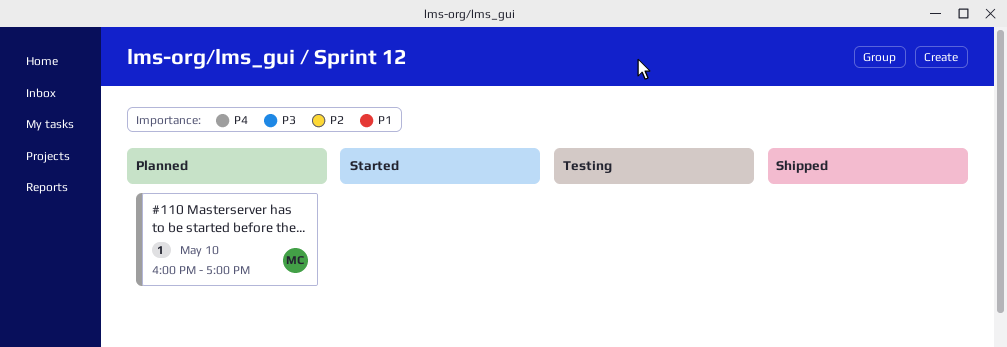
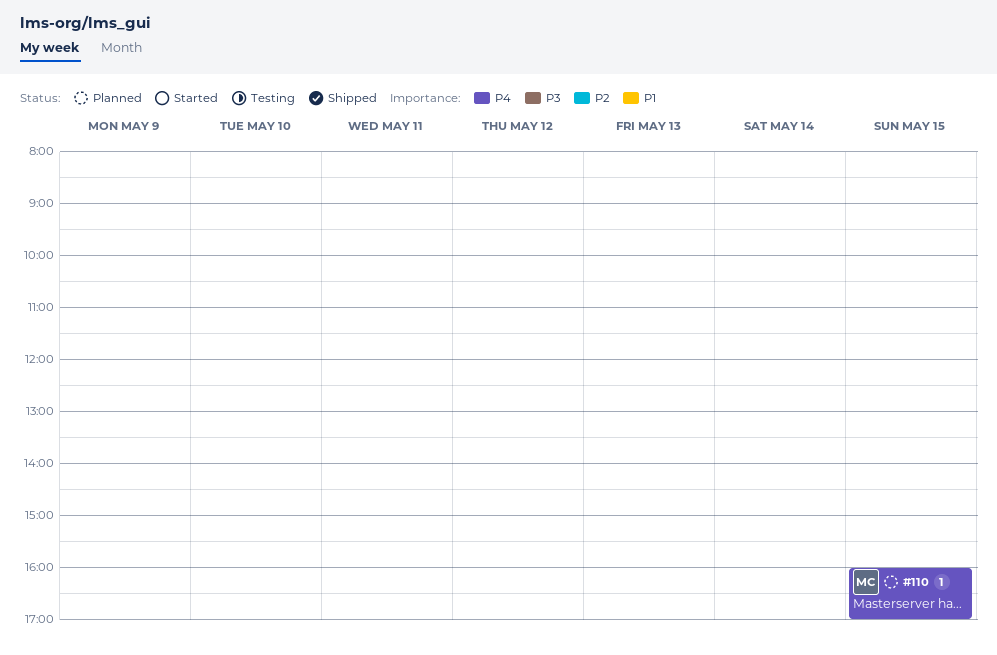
#110, day: May 10 -> May 15

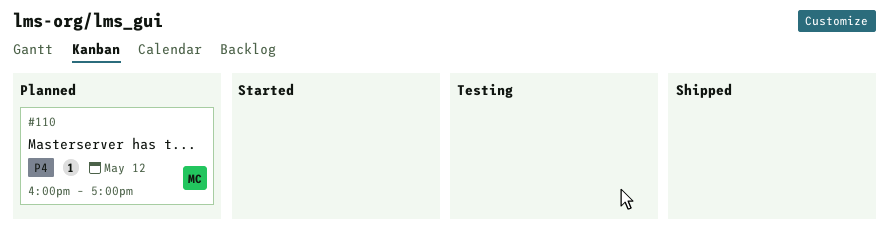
#110, day: May 15 -> May 12

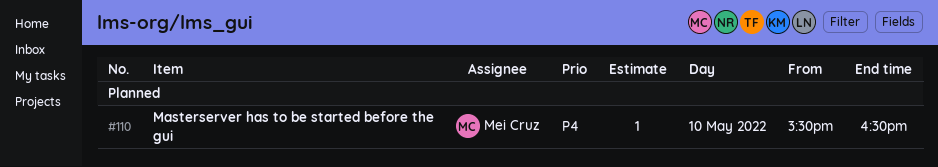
#110, day: May 12 -> May 10
#110, begins: 16:00 -> 15:30
#110, ends: 17:00 -> 16:30

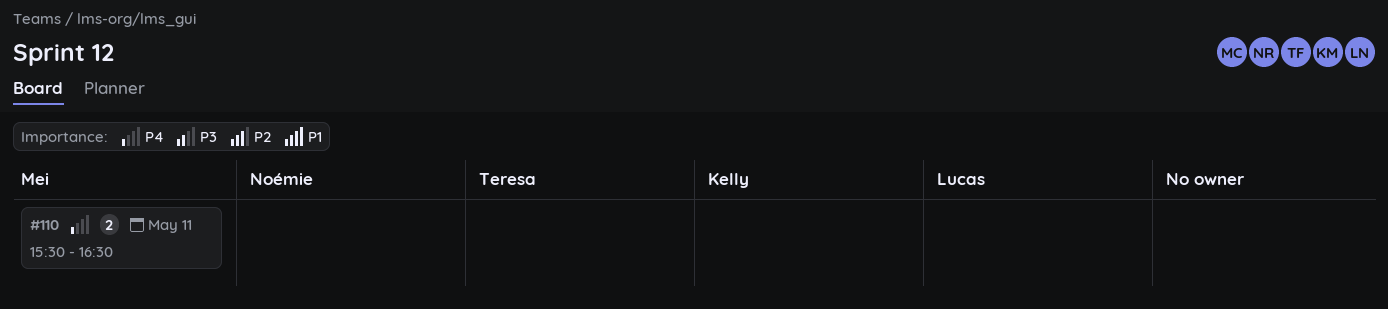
#110, estimate: 1 -> 2
#110, day: May 10 -> May 11

